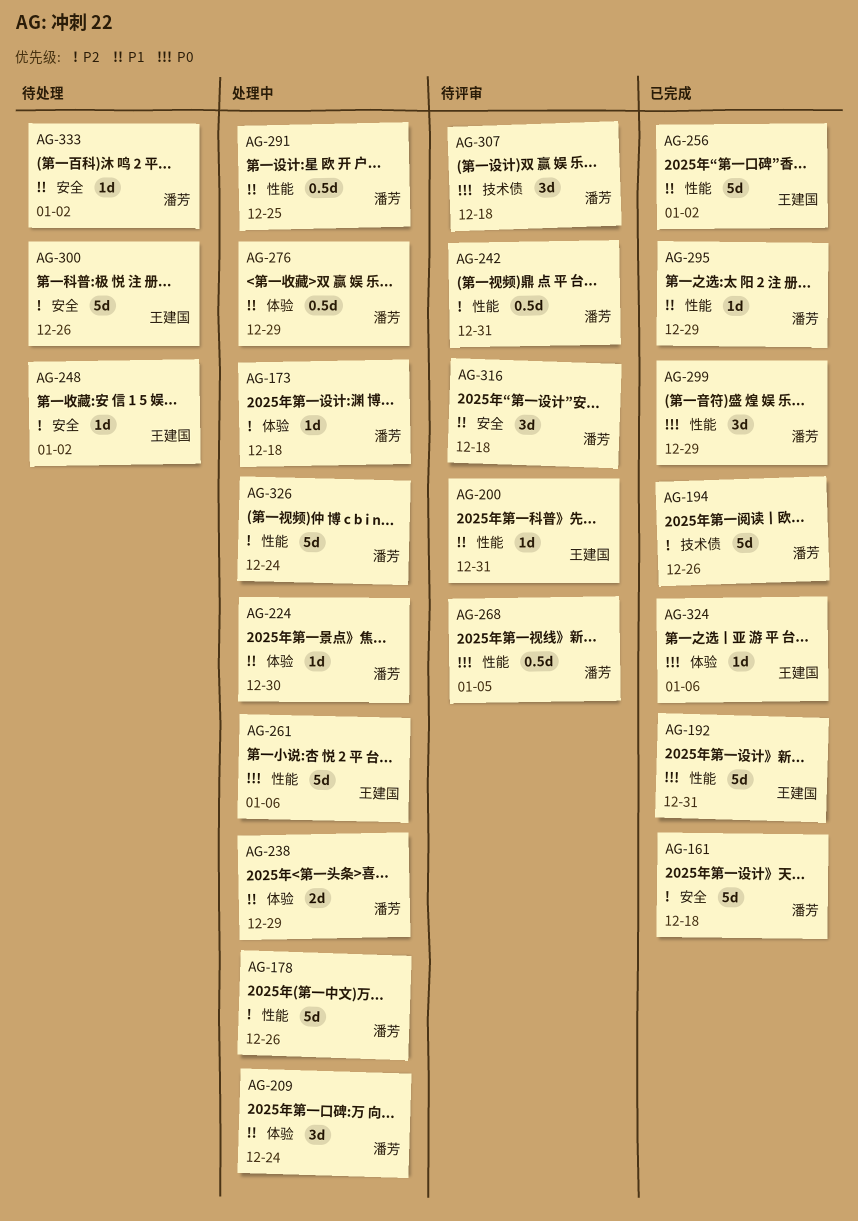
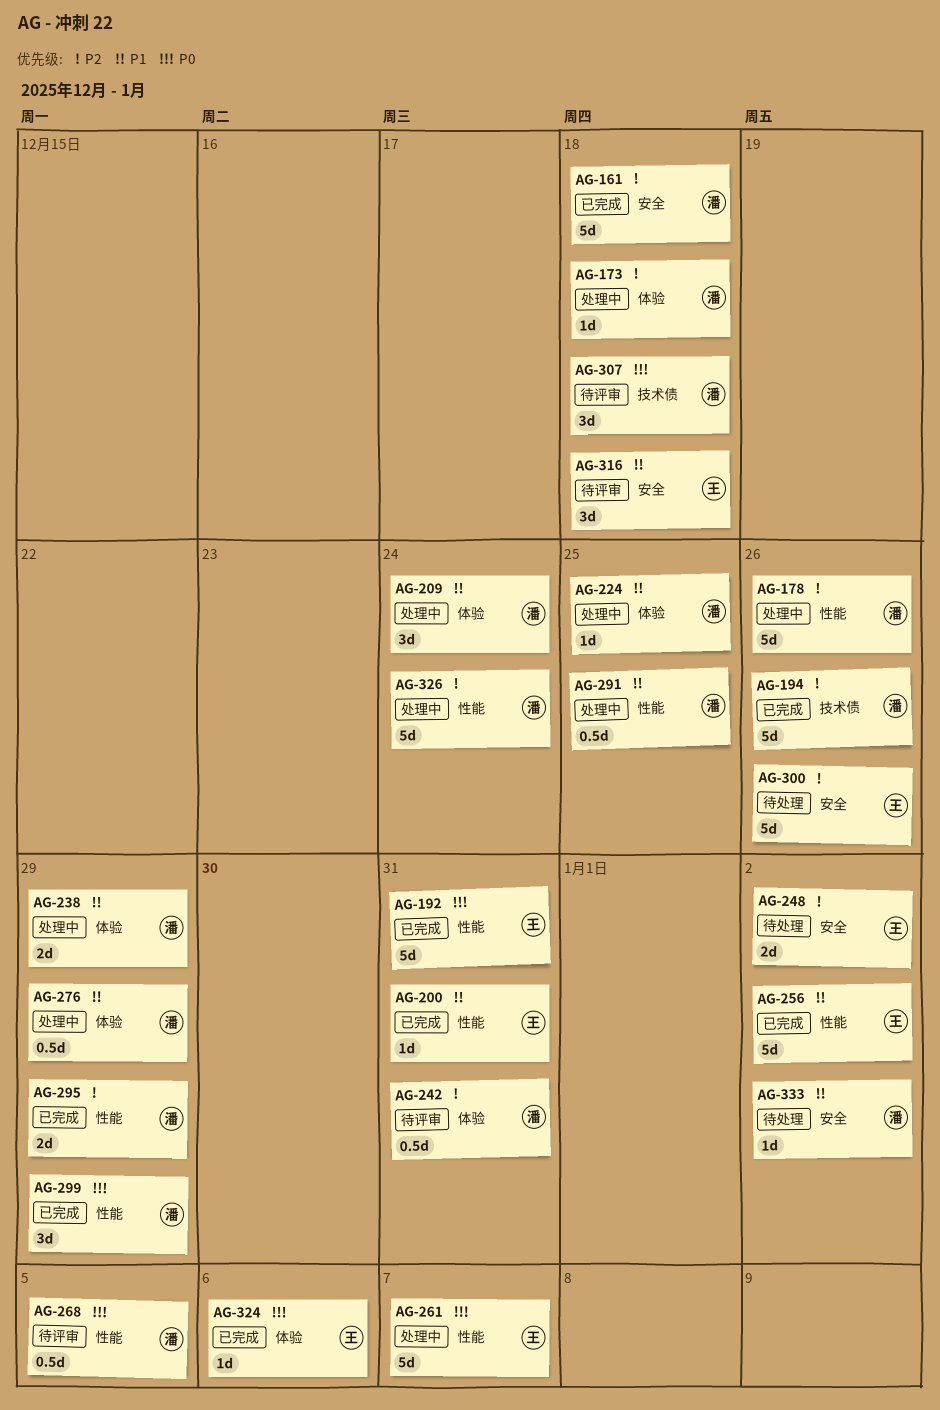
AG-200, status: 待评审 -> 已完成
AG-224, due: Dec 30 -> Dec 25
AG-242, label: 性能 -> 体验
AG-248, estimate: 1d -> 2d
AG-261, due: Jan 6 -> Jan 7
AG-295, priority: P1 -> P2
AG-295, estimate: 1d -> 2d
AG-316, owner: 潘芳 -> 王建国

